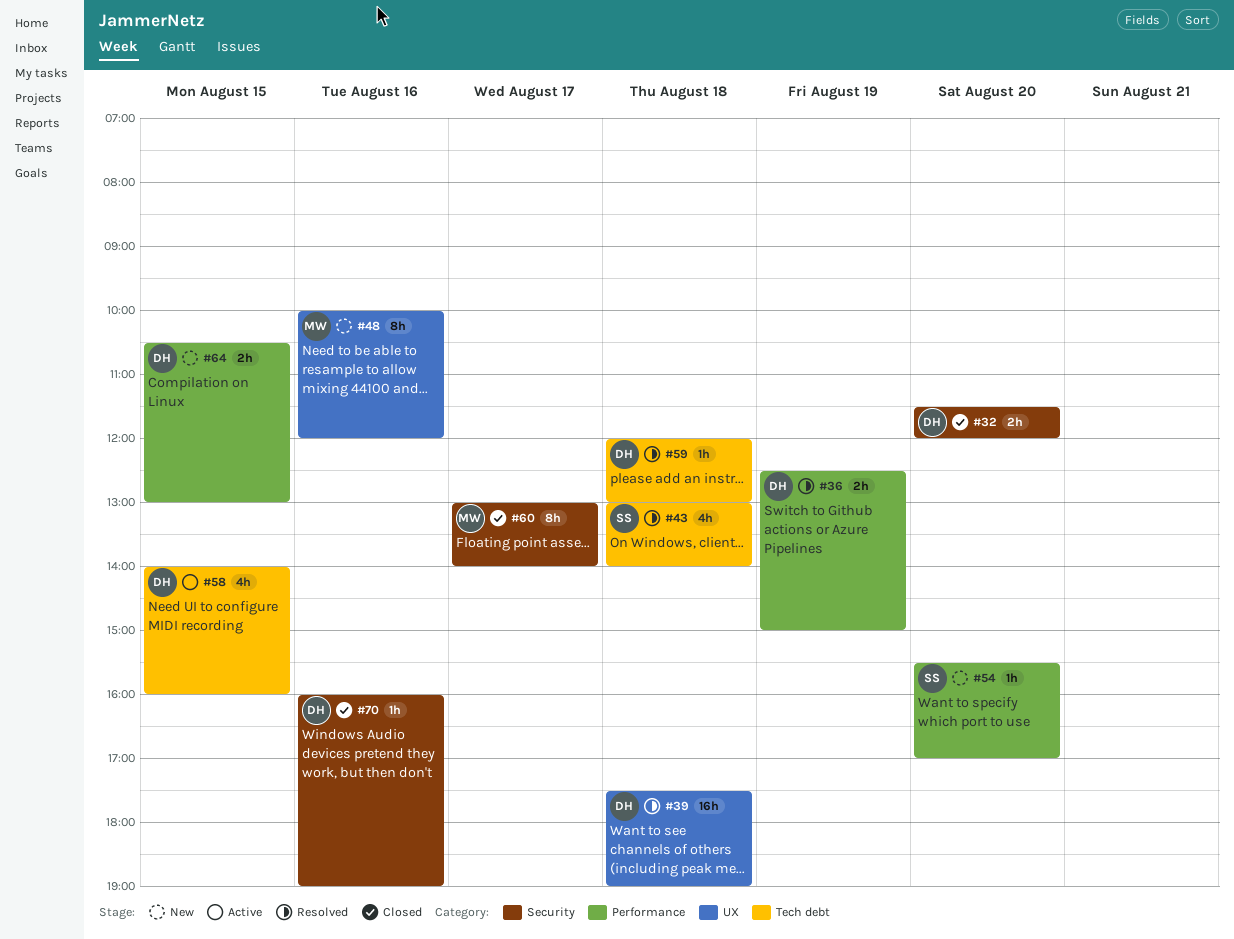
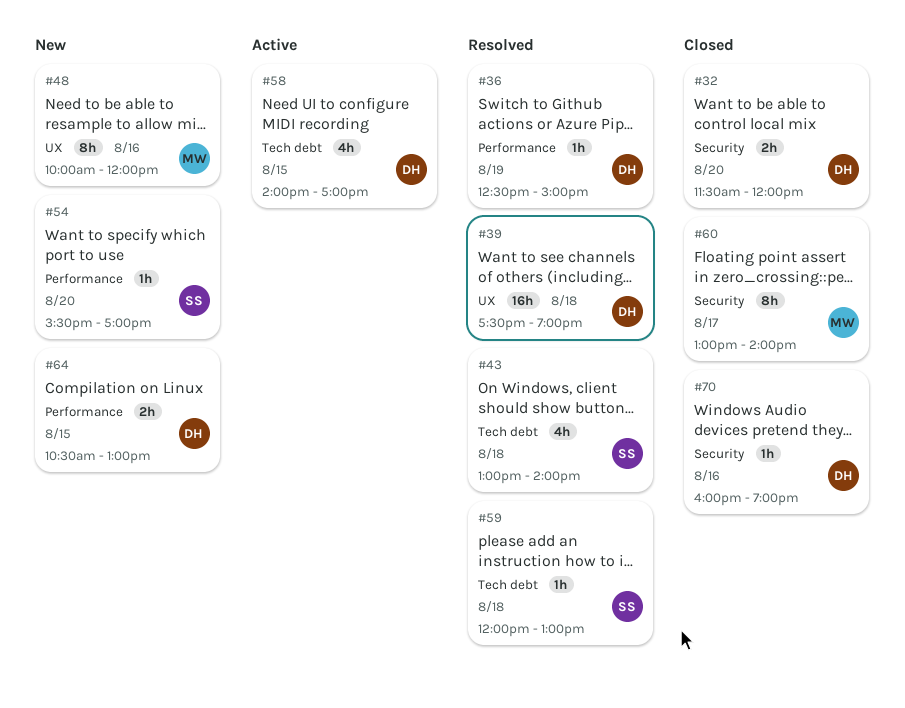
#36, estimate: 2h -> 1h
#58, ends: 16:00 -> 17:00
#59, owner: DH -> SS

